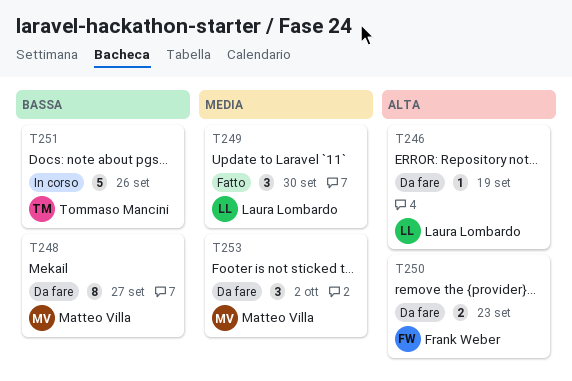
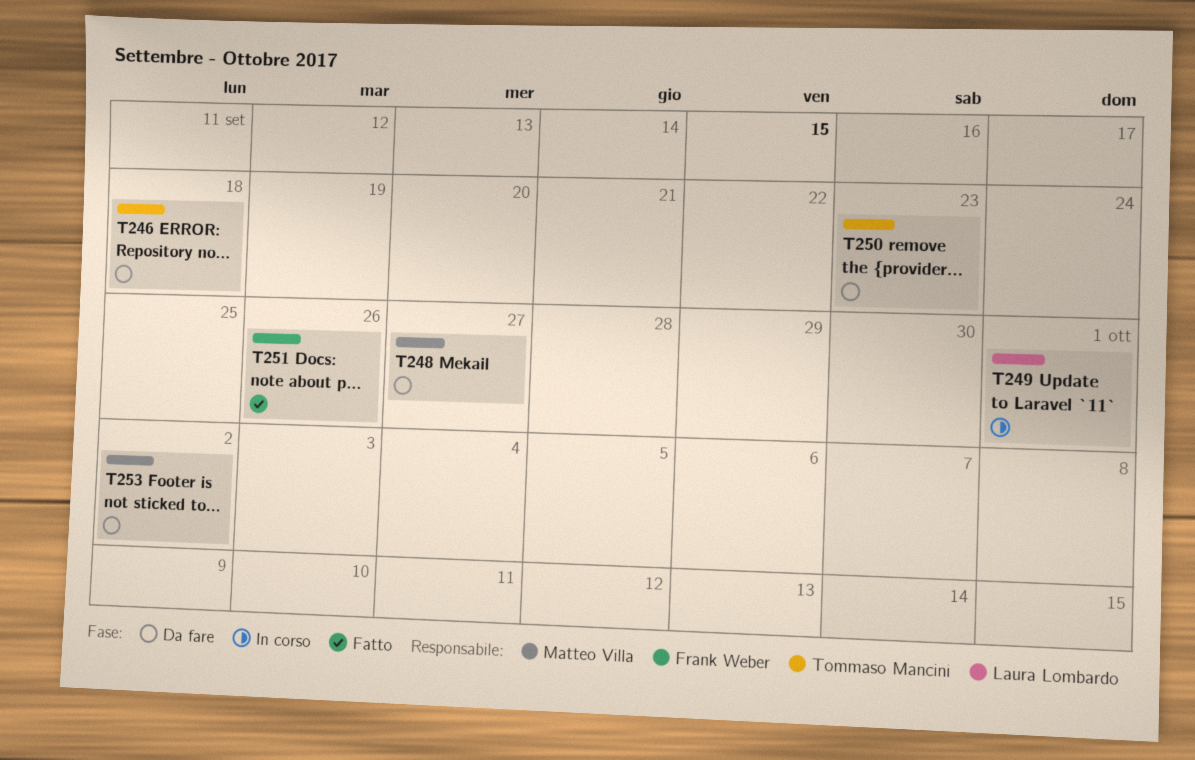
T246, owner: Laura Lombardo -> Tommaso Mancini
T246, due: Sep 19 -> Sep 18
T249, status: Fatto -> In corso
T249, due: Sep 30 -> Oct 1
T250, owner: Frank Weber -> Tommaso Mancini
T251, status: In corso -> Fatto
T251, owner: Tommaso Mancini -> Frank Weber

